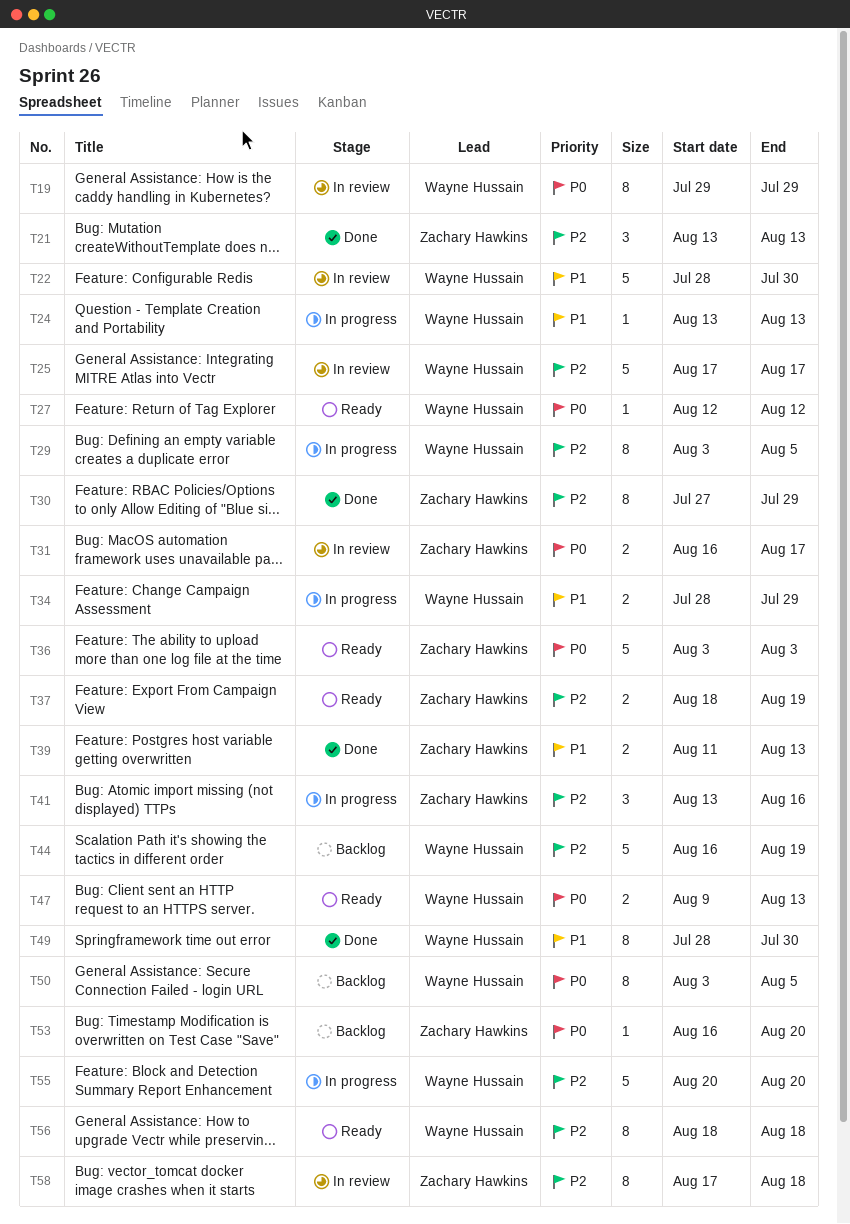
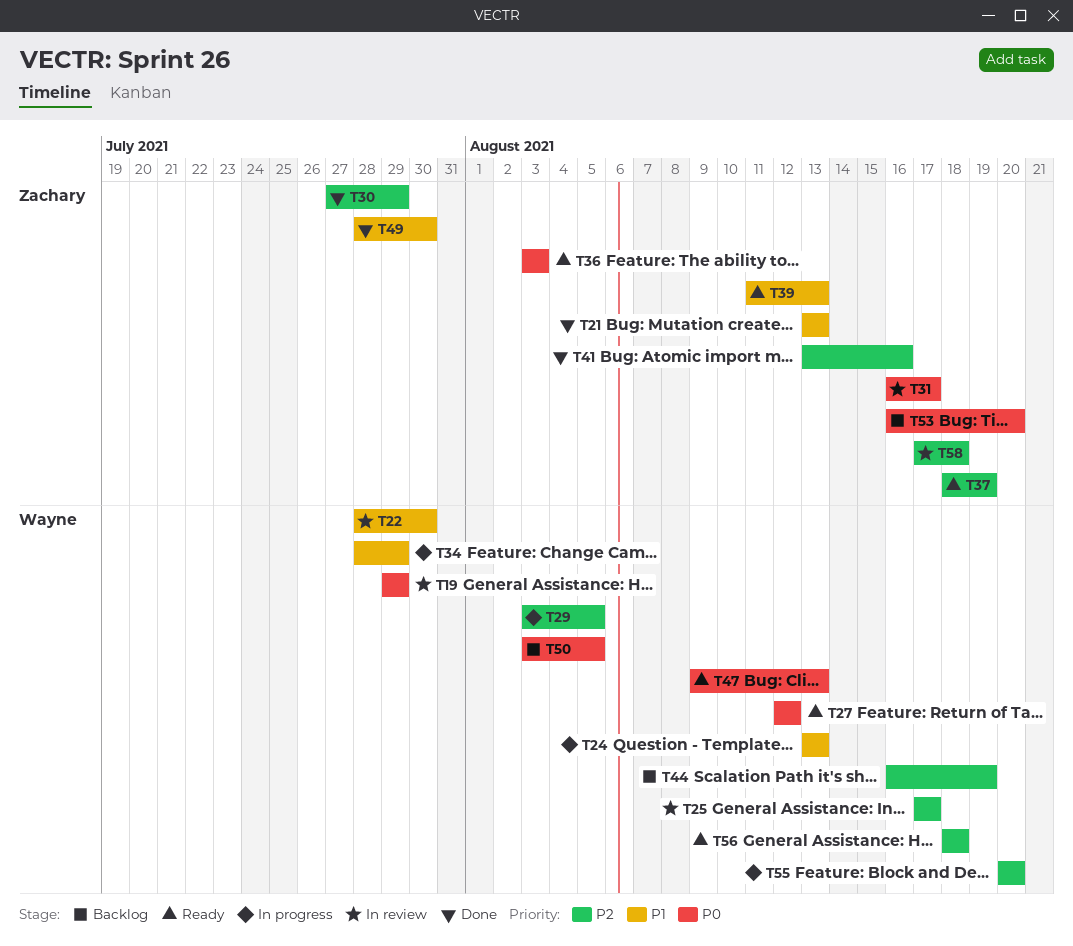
T21, priority: P2 -> P1
T39, status: Done -> Ready
T41, status: In progress -> Done
T49, owner: Wayne Hussain -> Zachary Hawkins

